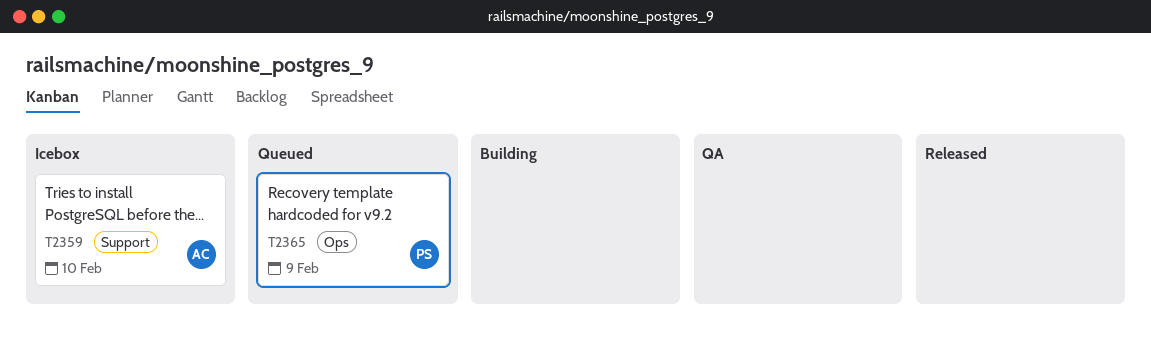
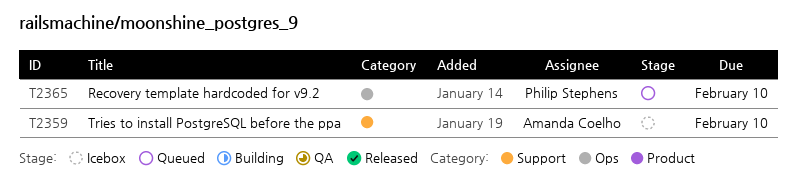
T2365, due: Feb 9 -> Feb 10

